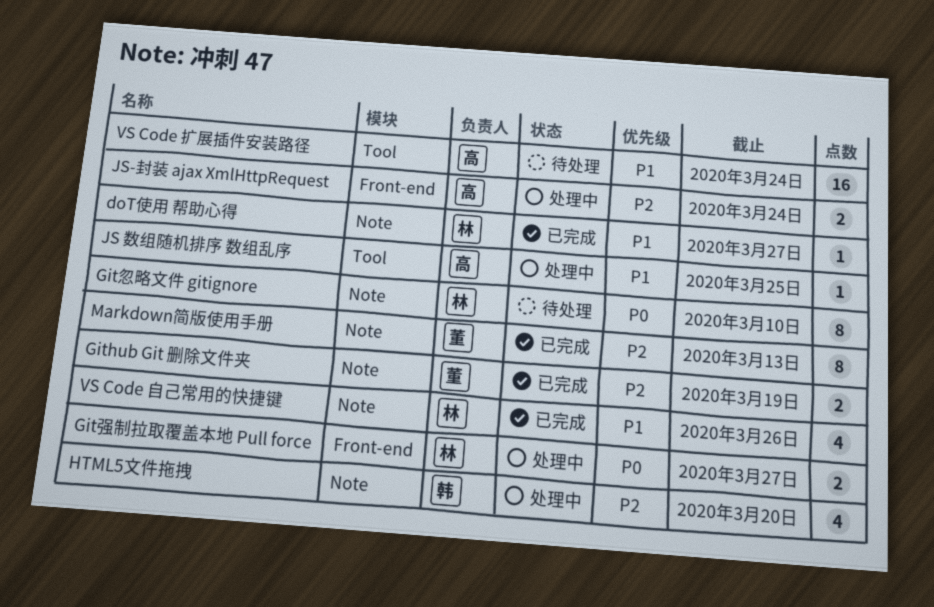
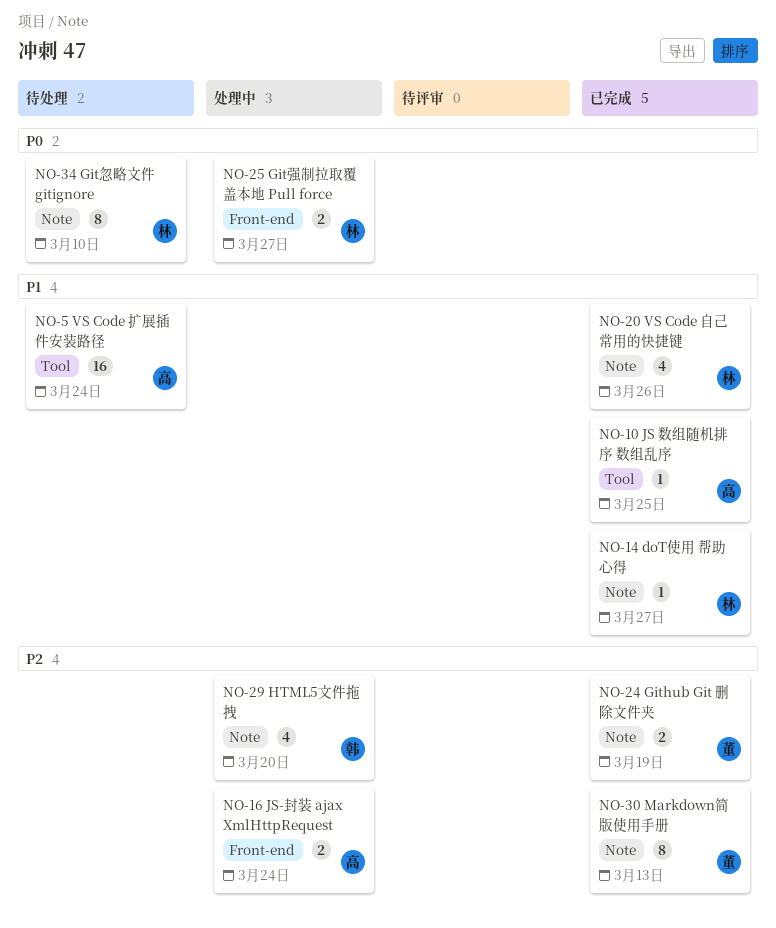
JS 数组随机排序 数组乱序, status: 处理中 -> 已完成

